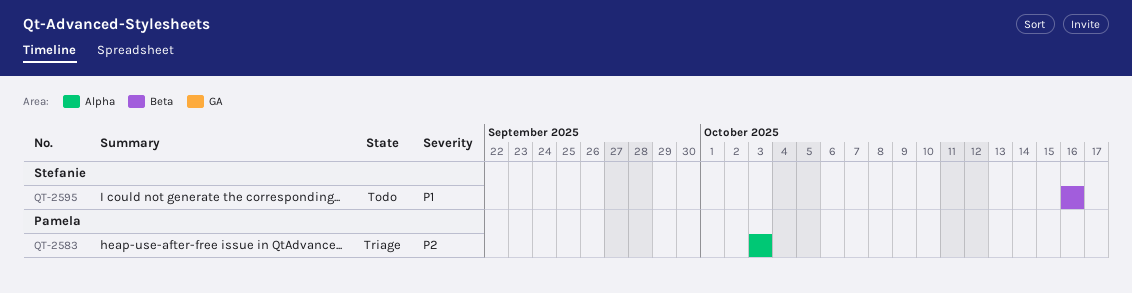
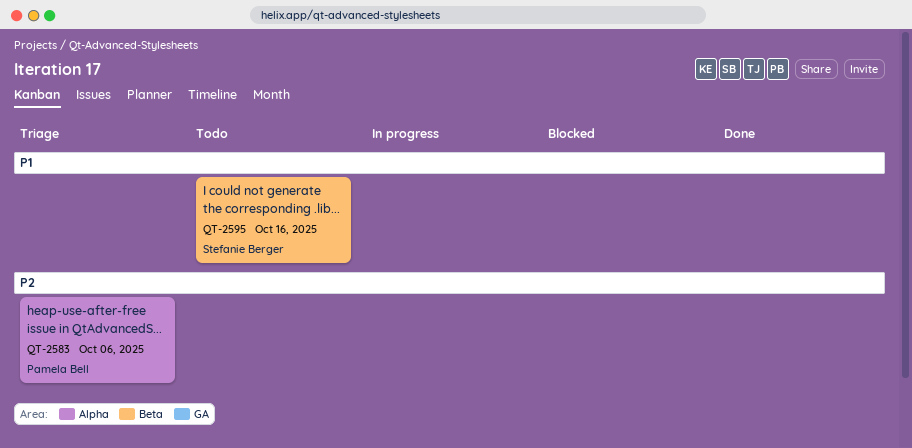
QT-2583, due: Oct 3 -> Oct 6

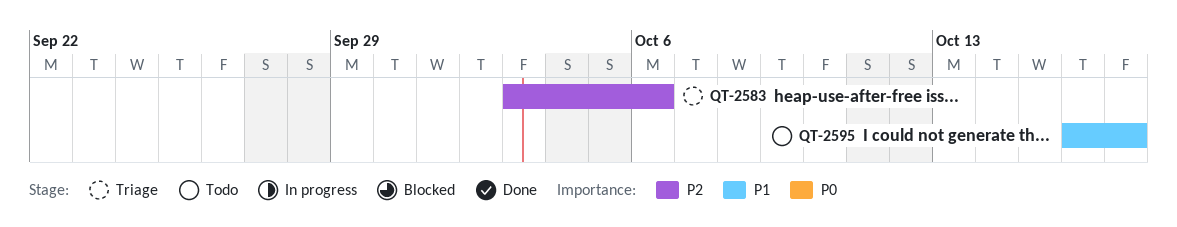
QT-2595, due: Oct 16 -> Oct 17

